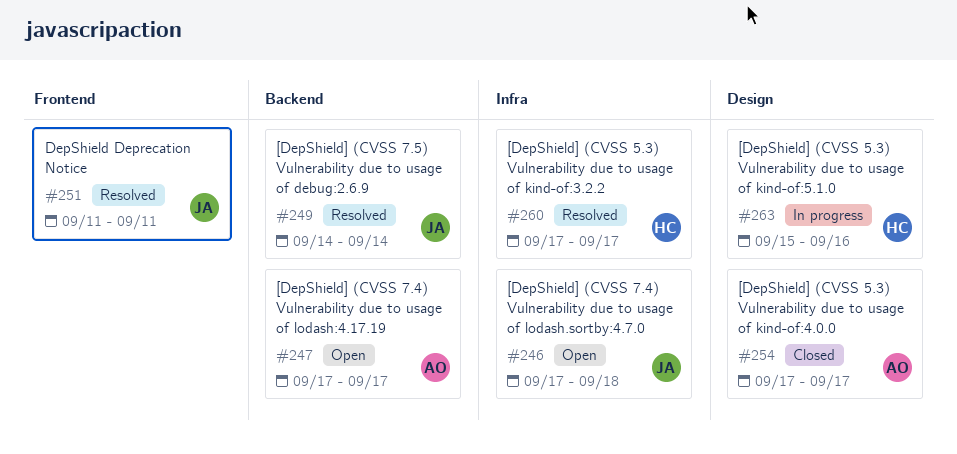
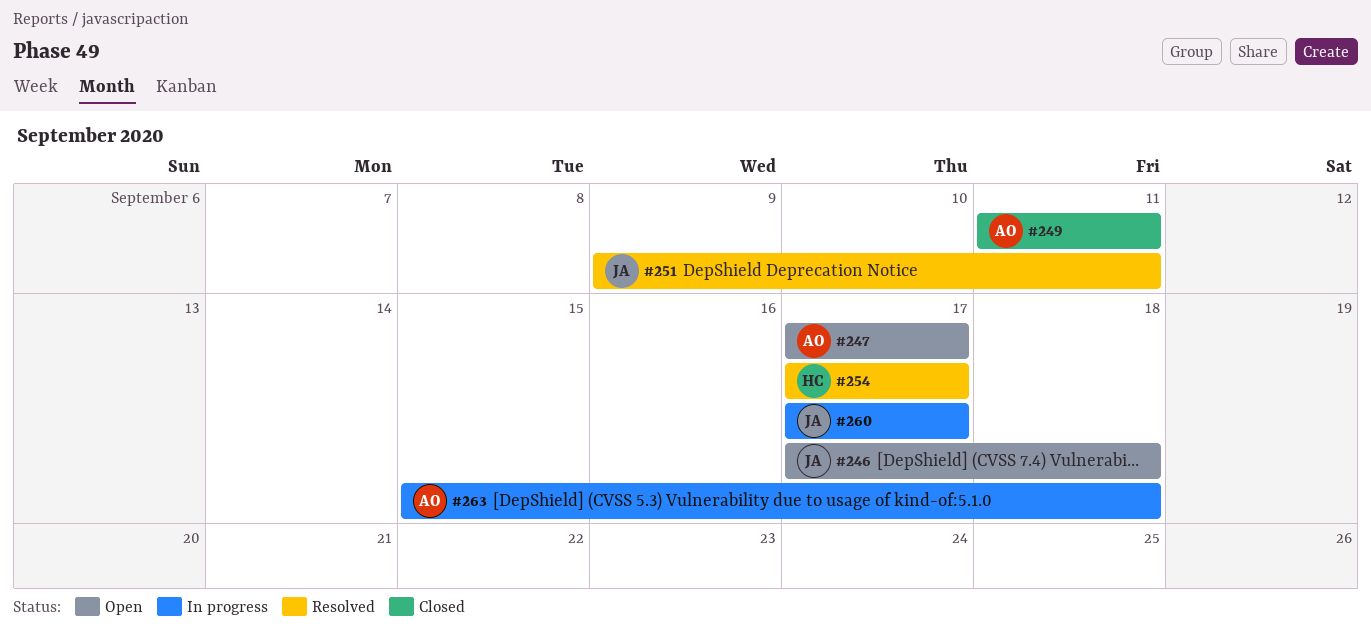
#249, status: Resolved -> Closed
#249, owner: JA -> AO
#249, start: Sep 14 -> Sep 11
#249, due: Sep 14 -> Sep 11
#251, start: Sep 11 -> Sep 9
#254, status: Closed -> Resolved
#254, owner: AO -> HC
#260, status: Resolved -> In progress
#260, owner: HC -> JA
#263, owner: HC -> AO
#263, due: Sep 16 -> Sep 18

